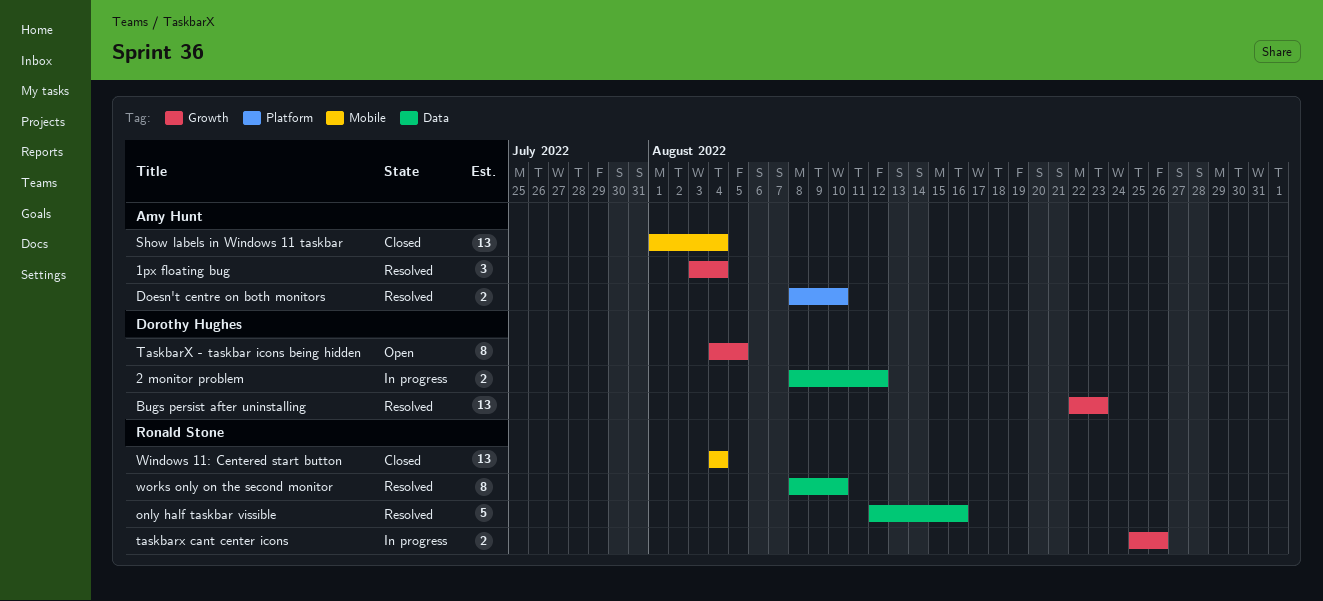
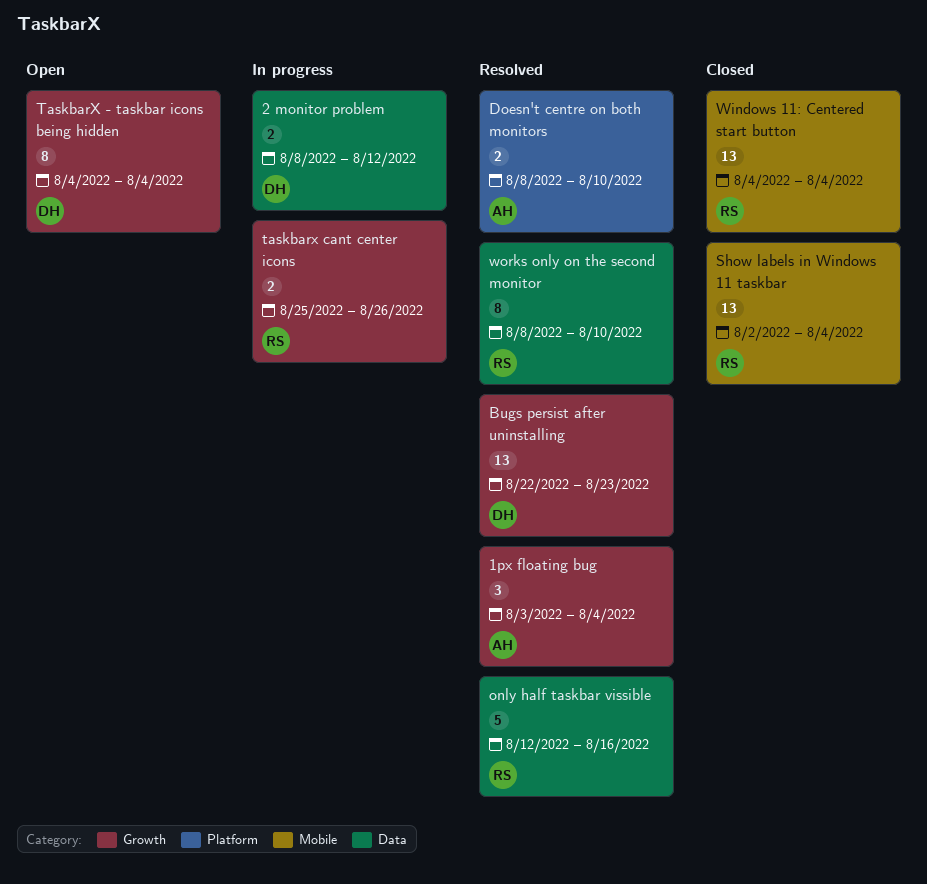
Show labels in Windows 11 taskbar, owner: Amy Hunt -> Ronald Stone
Show labels in Windows 11 taskbar, start: Aug 1 -> Aug 2
TaskbarX - taskbar icons being hidden, due: Aug 5 -> Aug 4

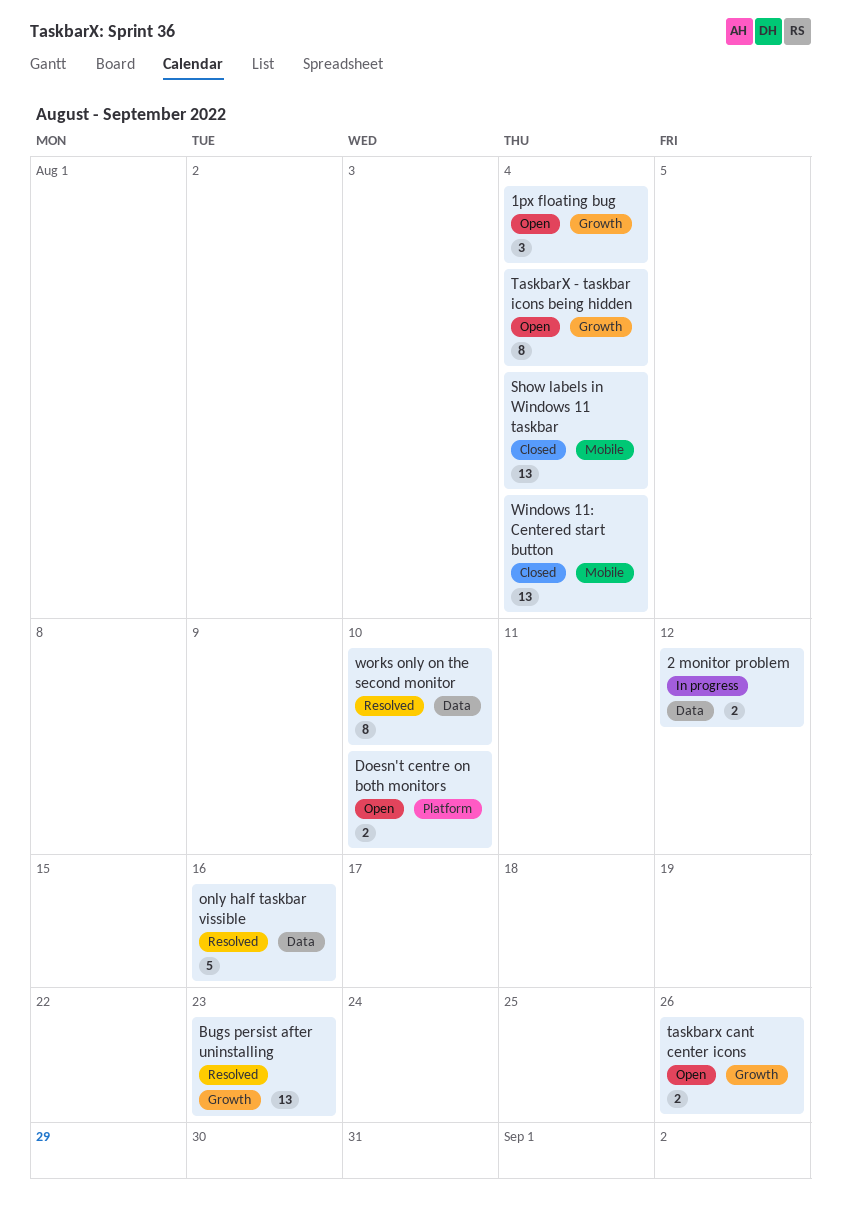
1px floating bug, status: Resolved -> Open
Doesn't centre on both monitors, status: Resolved -> Open
taskbarx cant center icons, status: In progress -> Open

